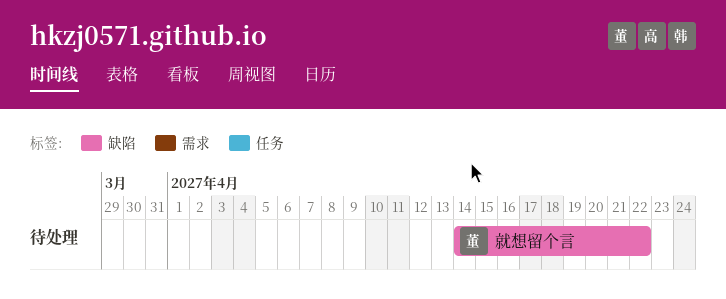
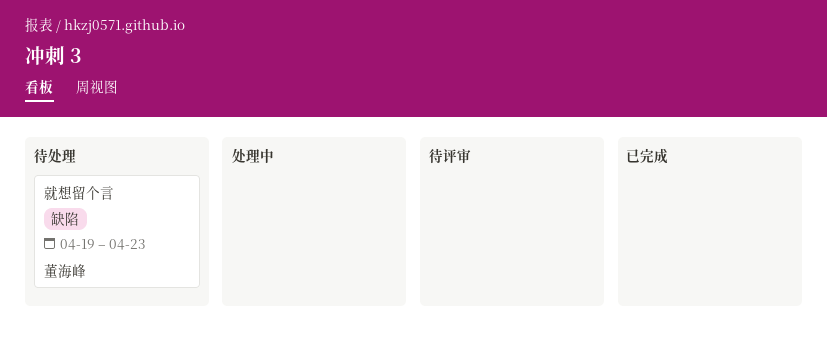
就想留个言, start: Apr 14 -> Apr 19
就想留个言, due: Apr 22 -> Apr 23

